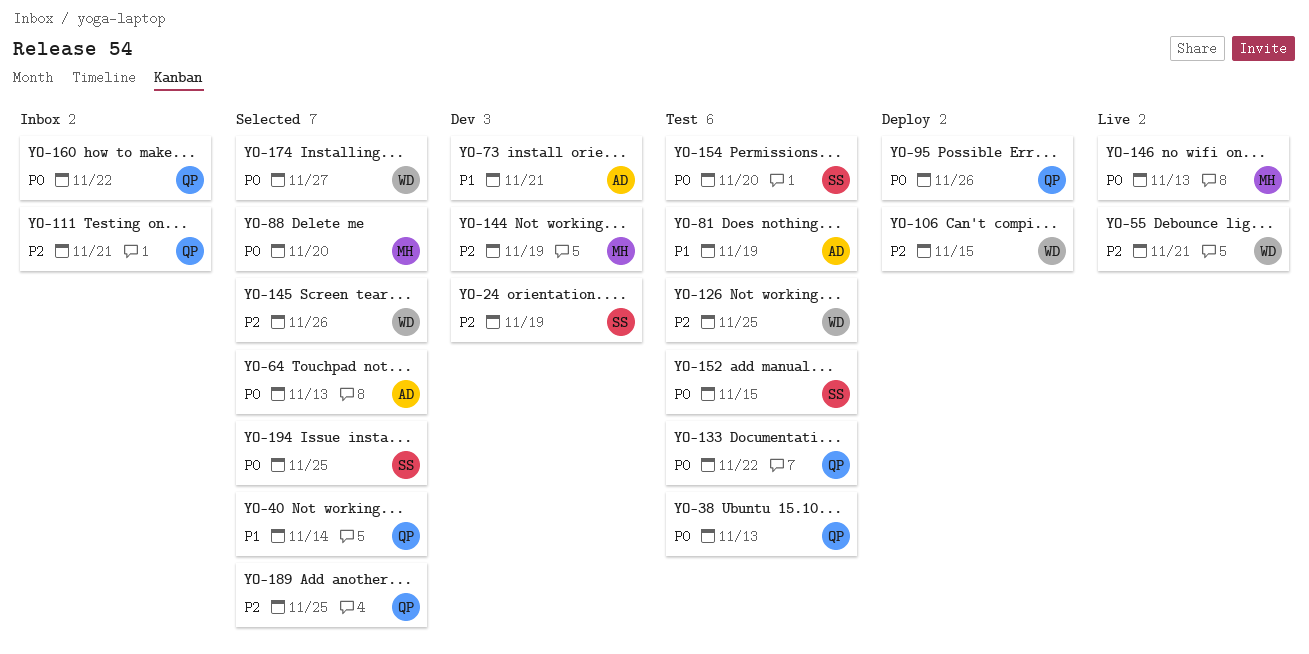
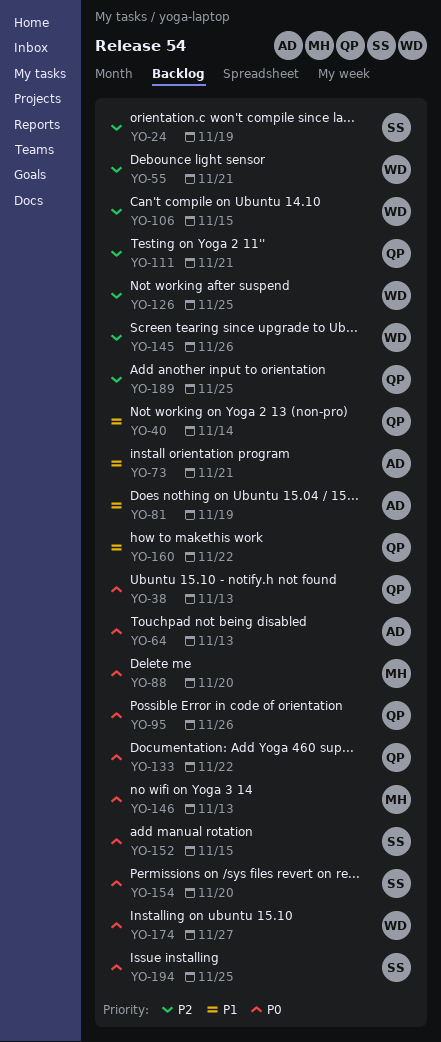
YO-144: present -> none
YO-160, priority: P0 -> P1

